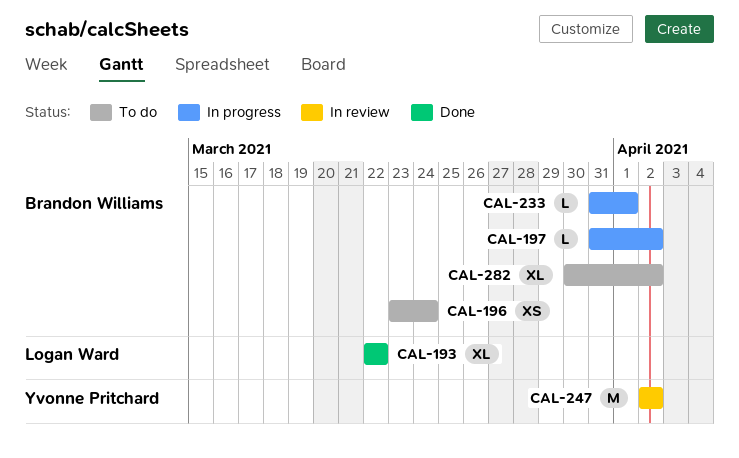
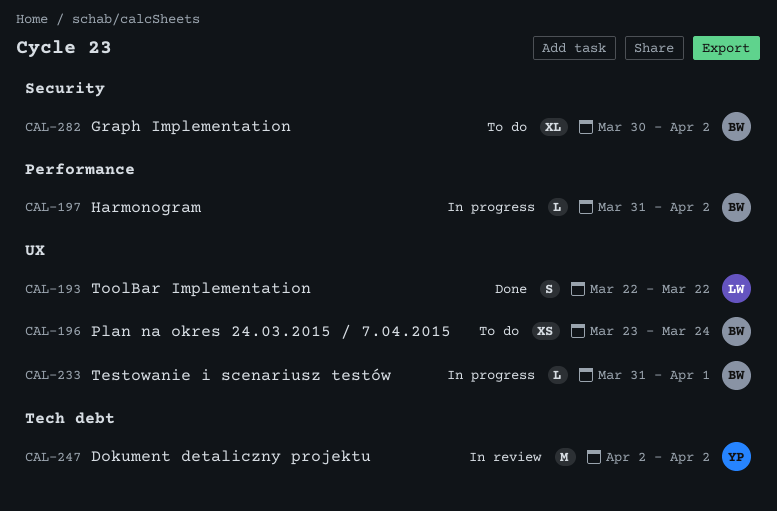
CAL-193, estimate: XL -> S

